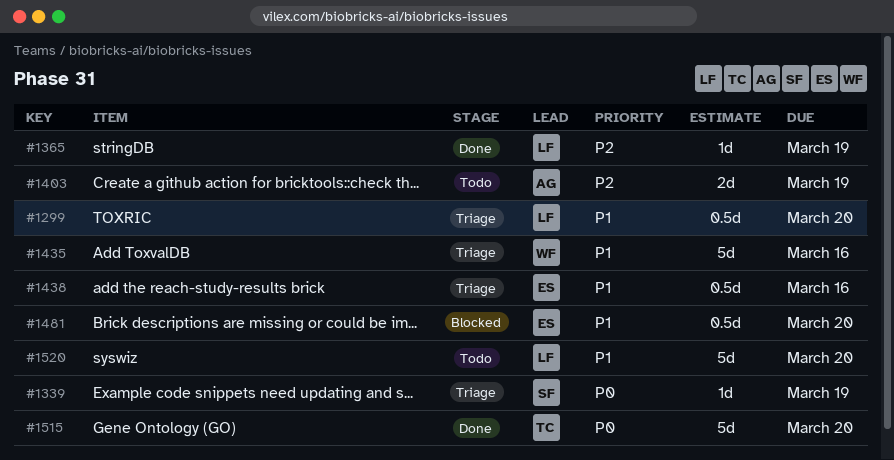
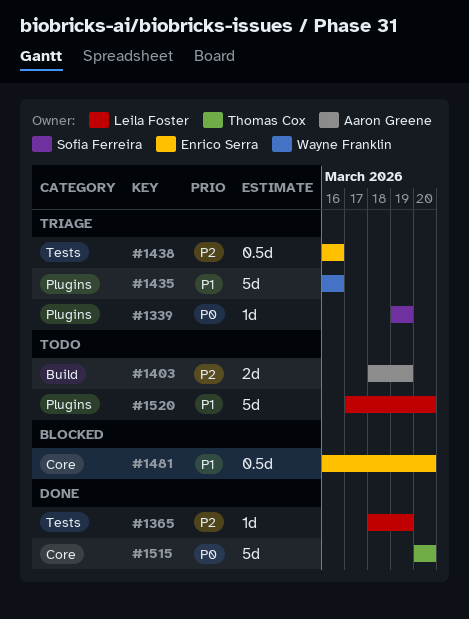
#1299: present -> none
#1438, priority: P1 -> P2

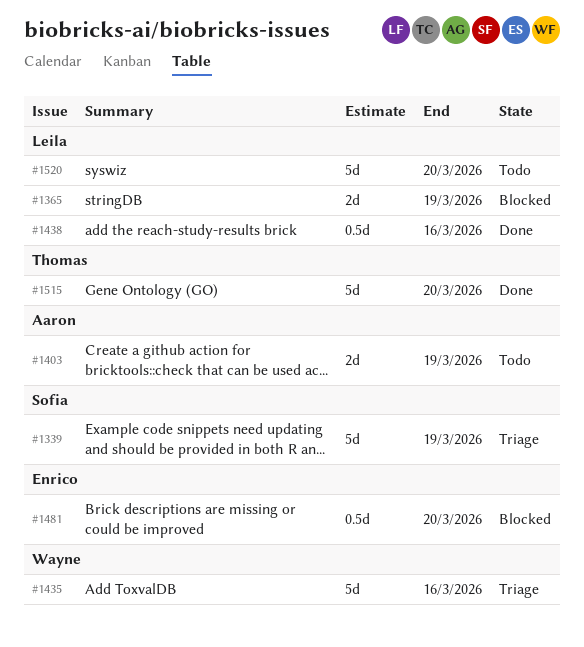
#1339, estimate: 1d -> 5d
#1365, status: Done -> Blocked
#1365, estimate: 1d -> 2d
#1438, status: Triage -> Done
#1438, owner: Enrico Serra -> Leila Foster

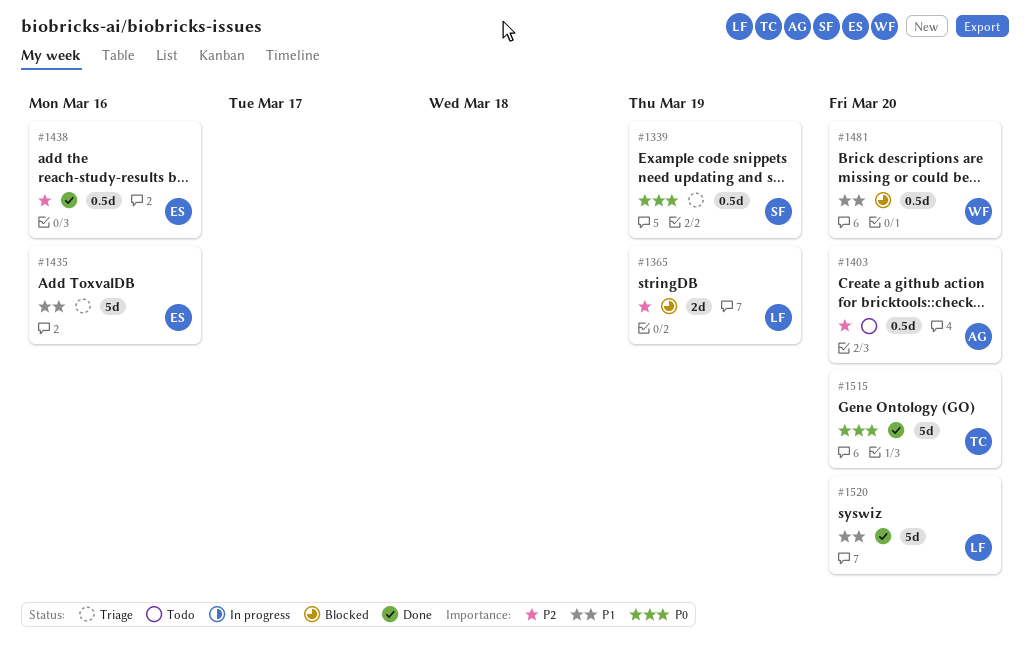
#1339, estimate: 5d -> 0.5d
#1403, estimate: 2d -> 0.5d
#1403, due: Mar 19 -> Mar 20
#1435, owner: Wayne -> Enrico
#1438, owner: Leila -> Enrico
#1481, owner: Enrico -> Wayne
#1520, status: Todo -> Done

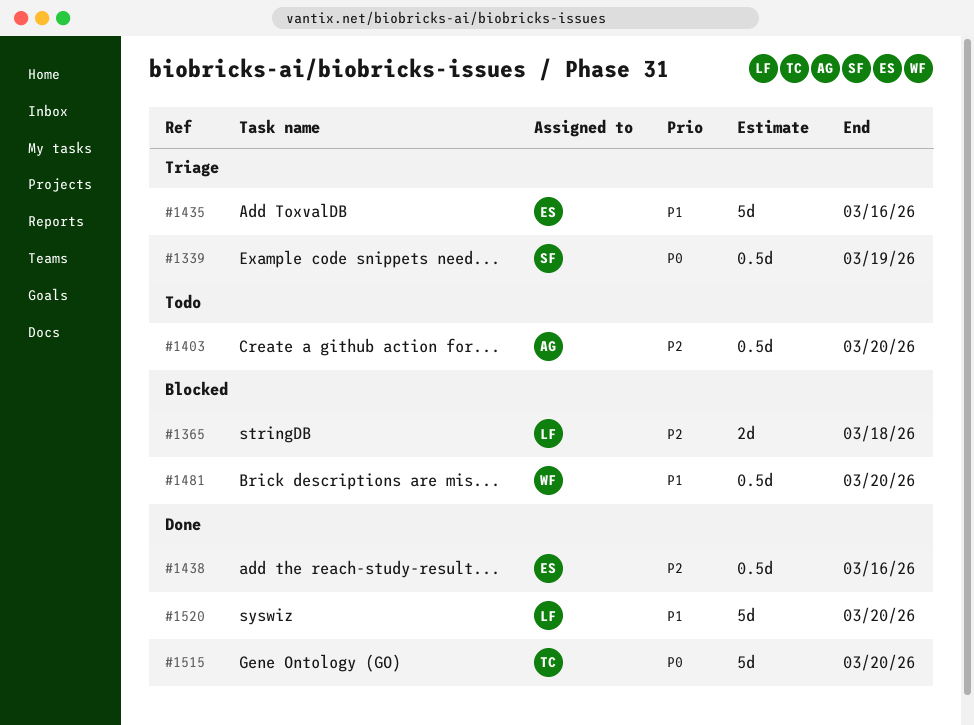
#1365, due: Mar 19 -> Mar 18

